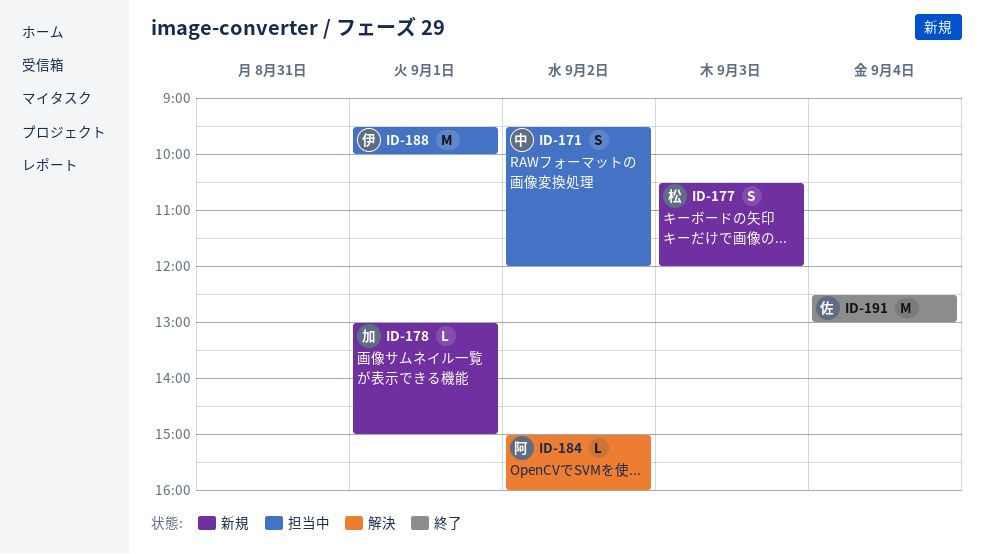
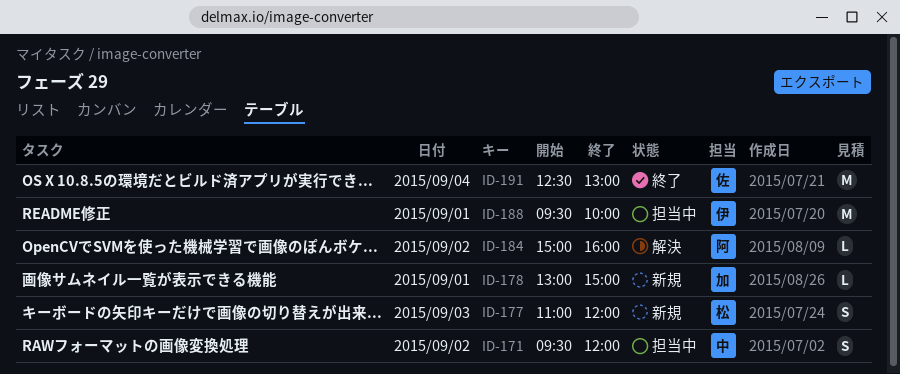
ID-177, begins: 10:30 -> 11:00

